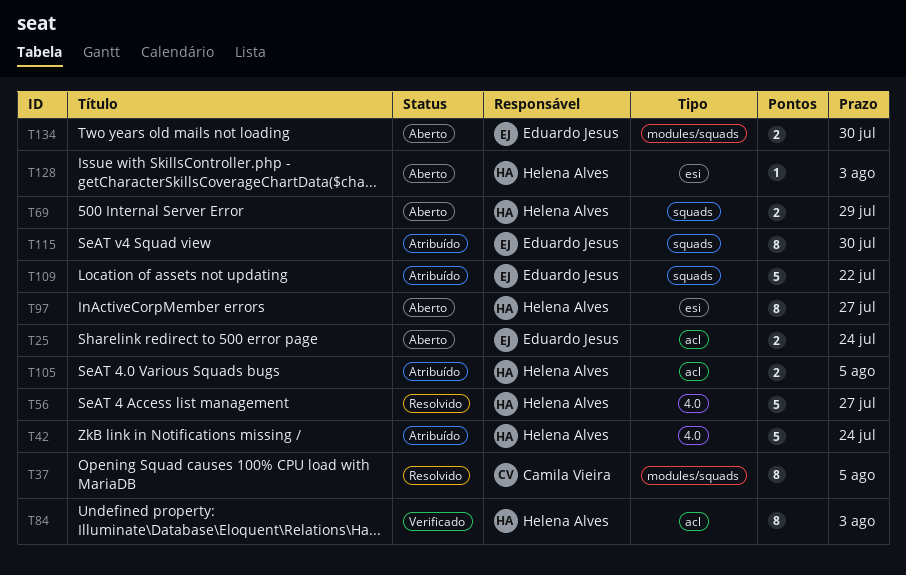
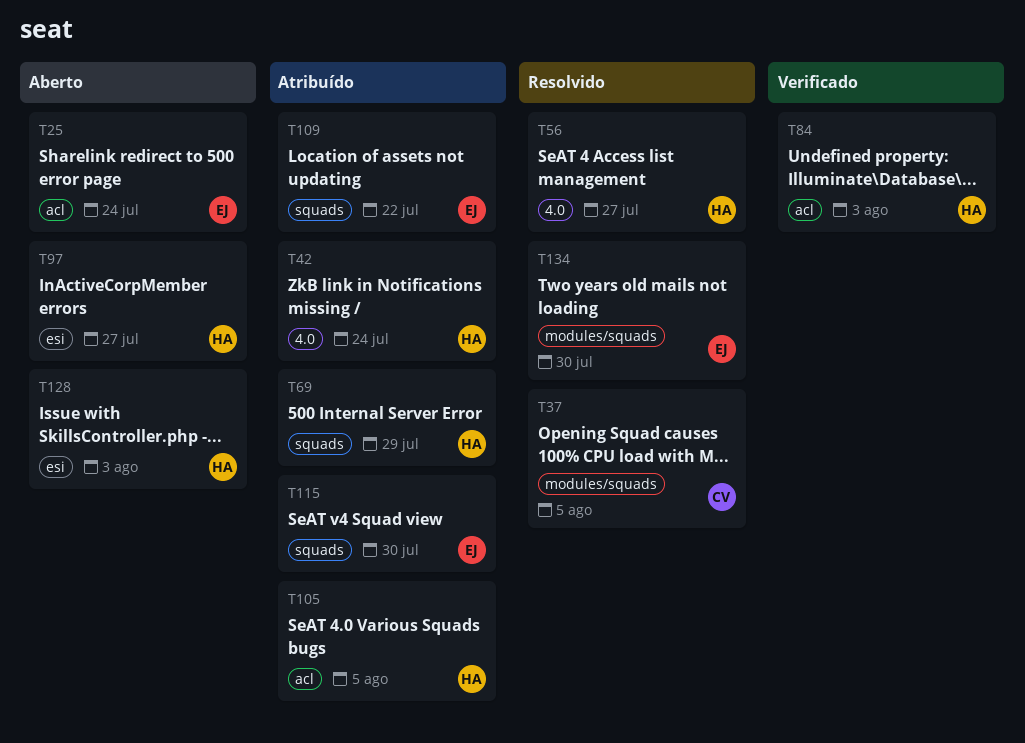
T69, status: Aberto -> Atribuído
T134, status: Aberto -> Resolvido

